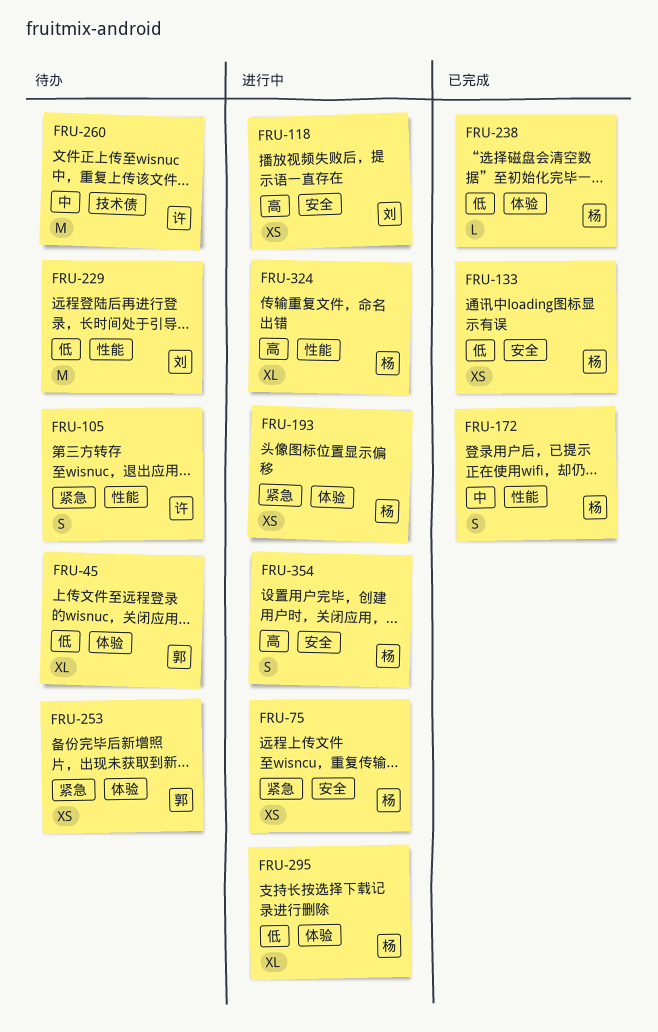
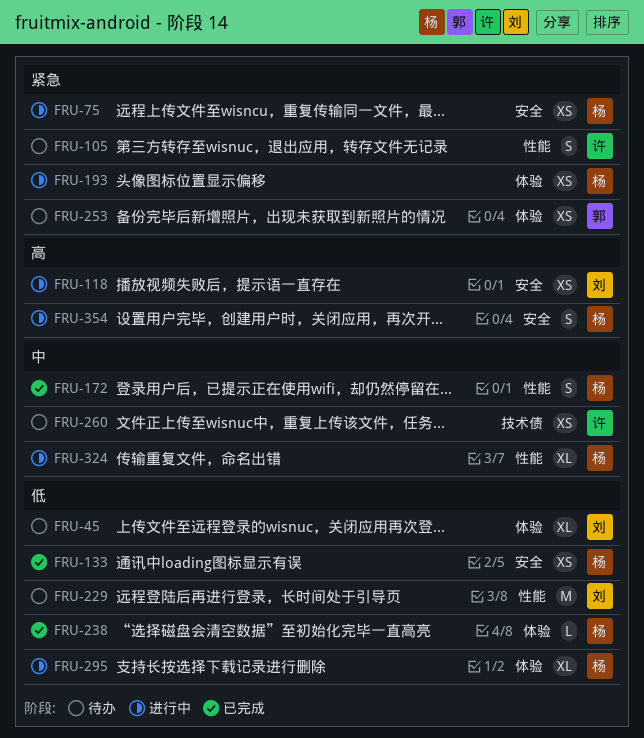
FRU-45, owner: 郭 -> 刘
FRU-260, estimate: M -> XS
FRU-324, priority: 高 -> 中

